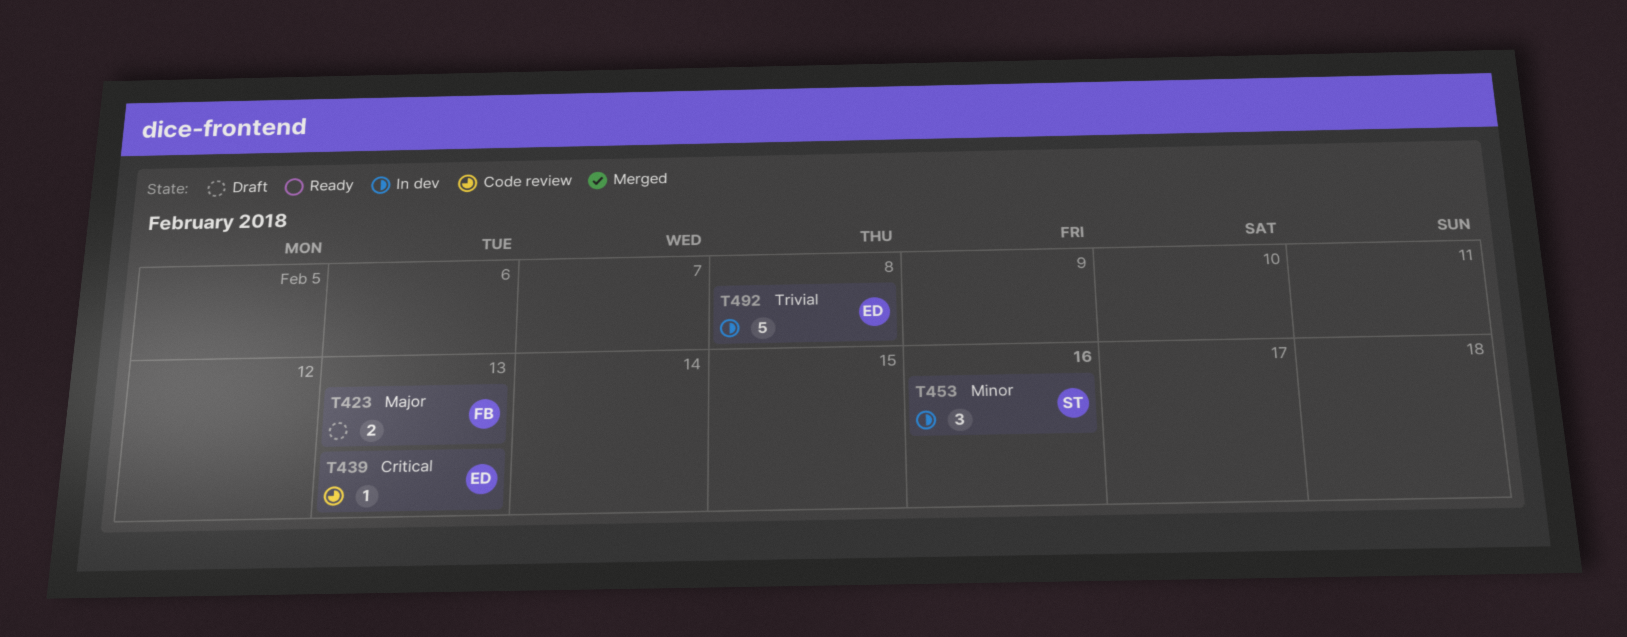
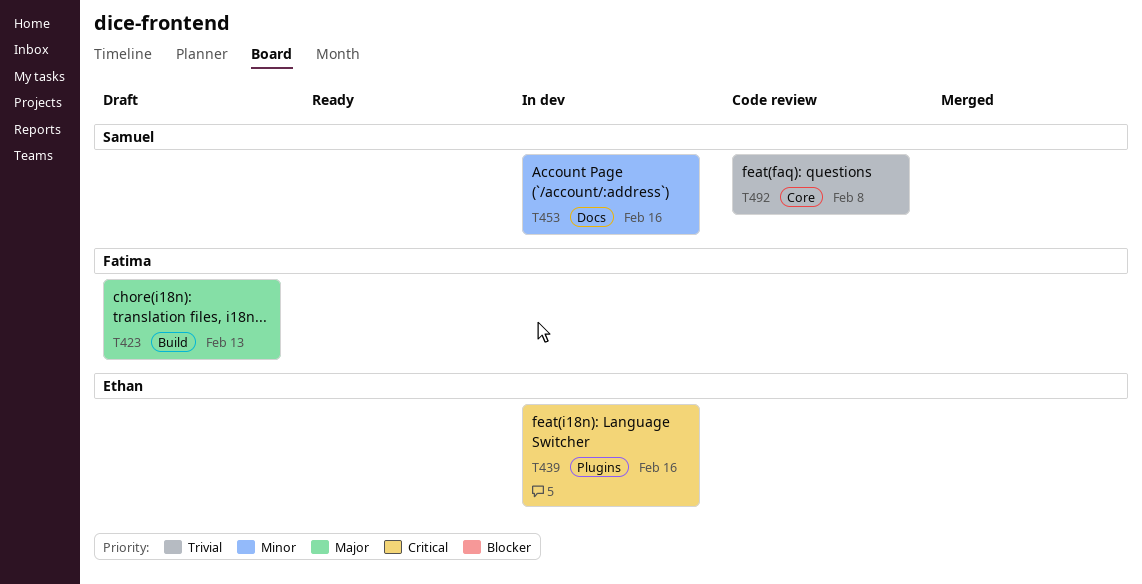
T439, status: Code review -> In dev
T439, due: Feb 13 -> Feb 16
T492, status: In dev -> Code review
T492, owner: Ethan -> Samuel

